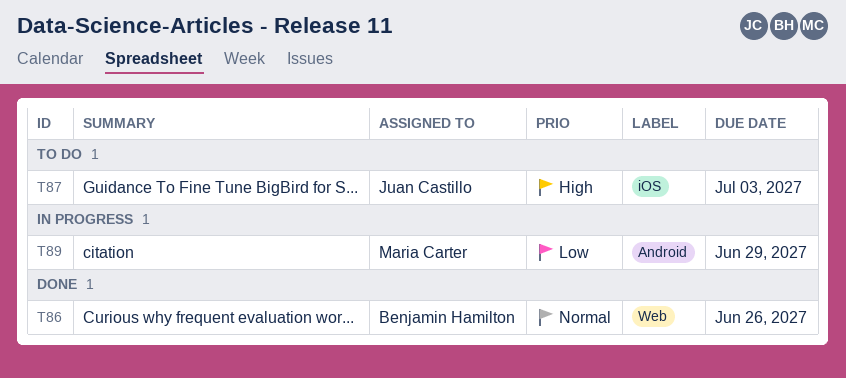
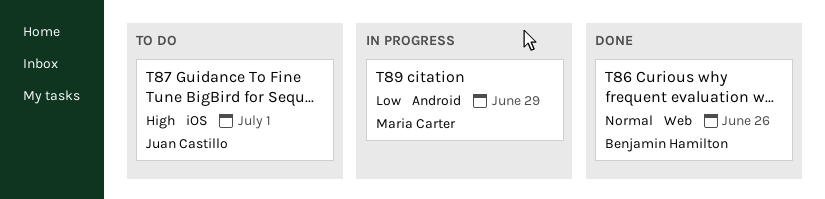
T87, due: Jul 3 -> Jul 1

